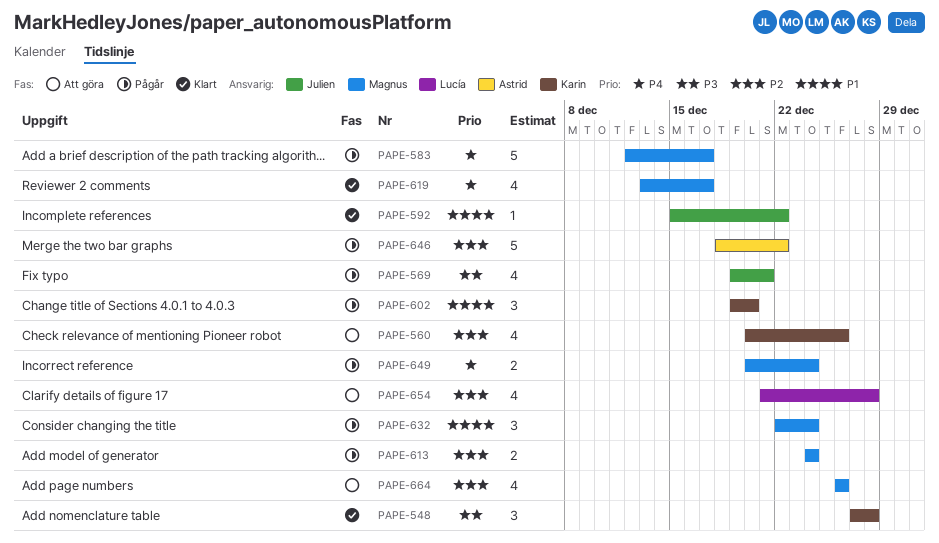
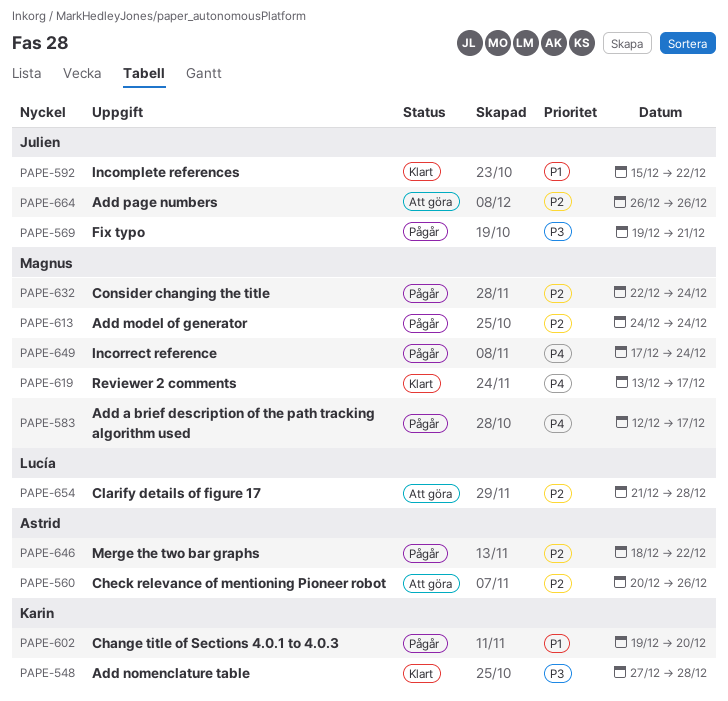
PAPE-560, owner: Karin -> Astrid
PAPE-632, priority: P1 -> P2
PAPE-649, start: Dec 20 -> Dec 17
PAPE-664, owner: Magnus -> Julien

